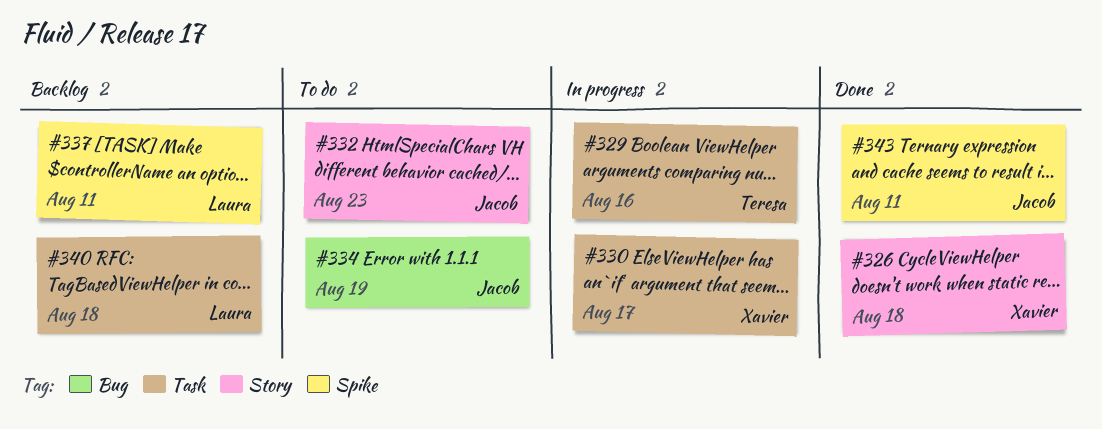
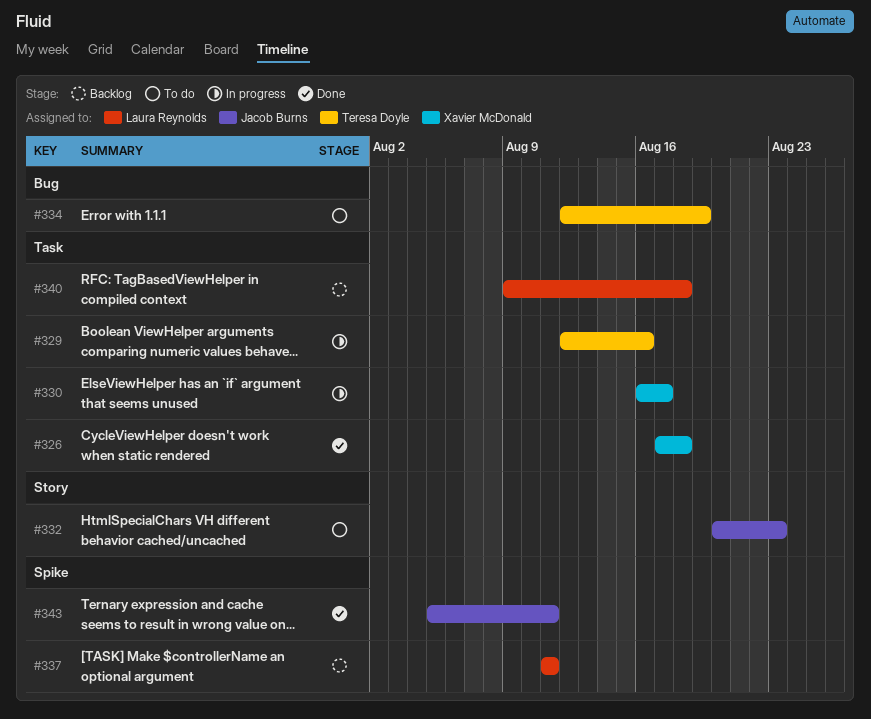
#326, label: Story -> Task
#334, owner: Jacob Burns -> Teresa Doyle

